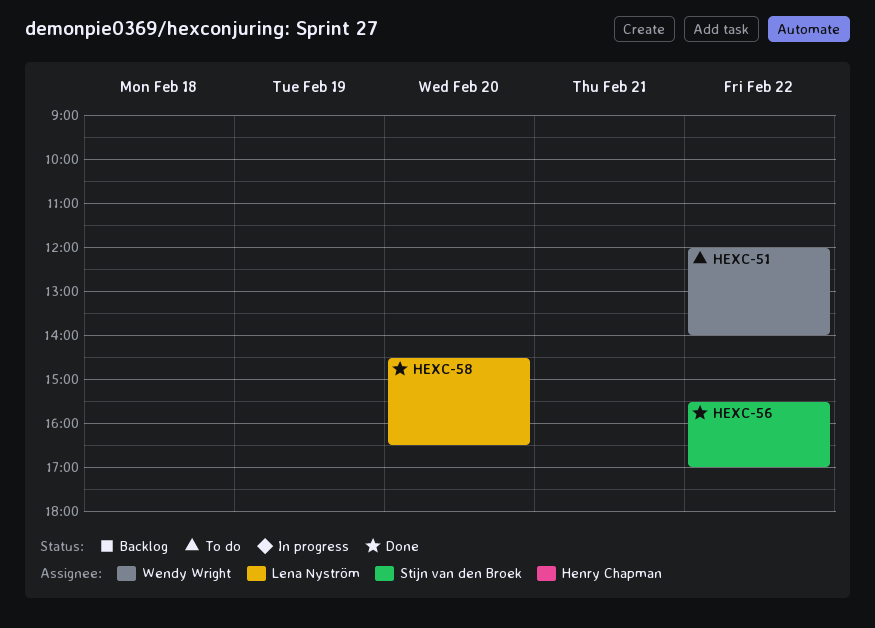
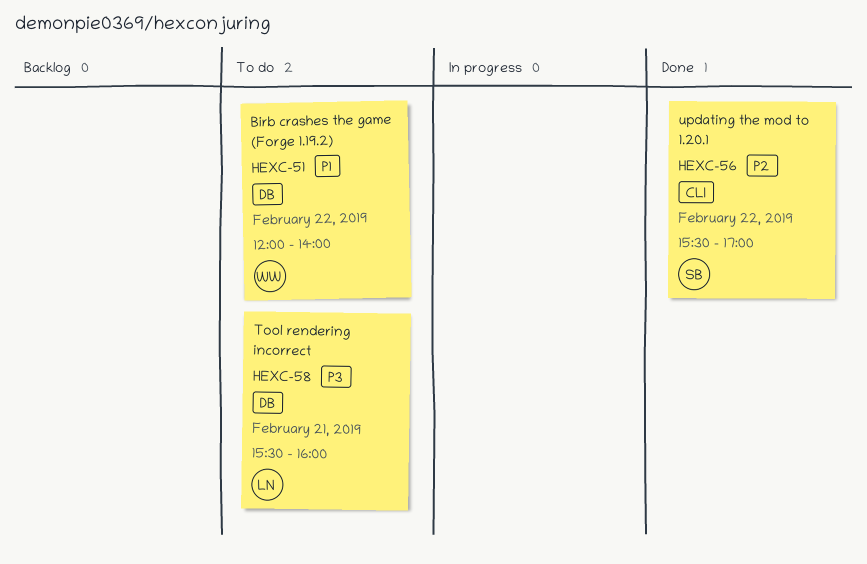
HEXC-58, status: Done -> To do
HEXC-58, day: Feb 20 -> Feb 21
HEXC-58, begins: 14:30 -> 15:30
HEXC-58, ends: 16:30 -> 16:00

